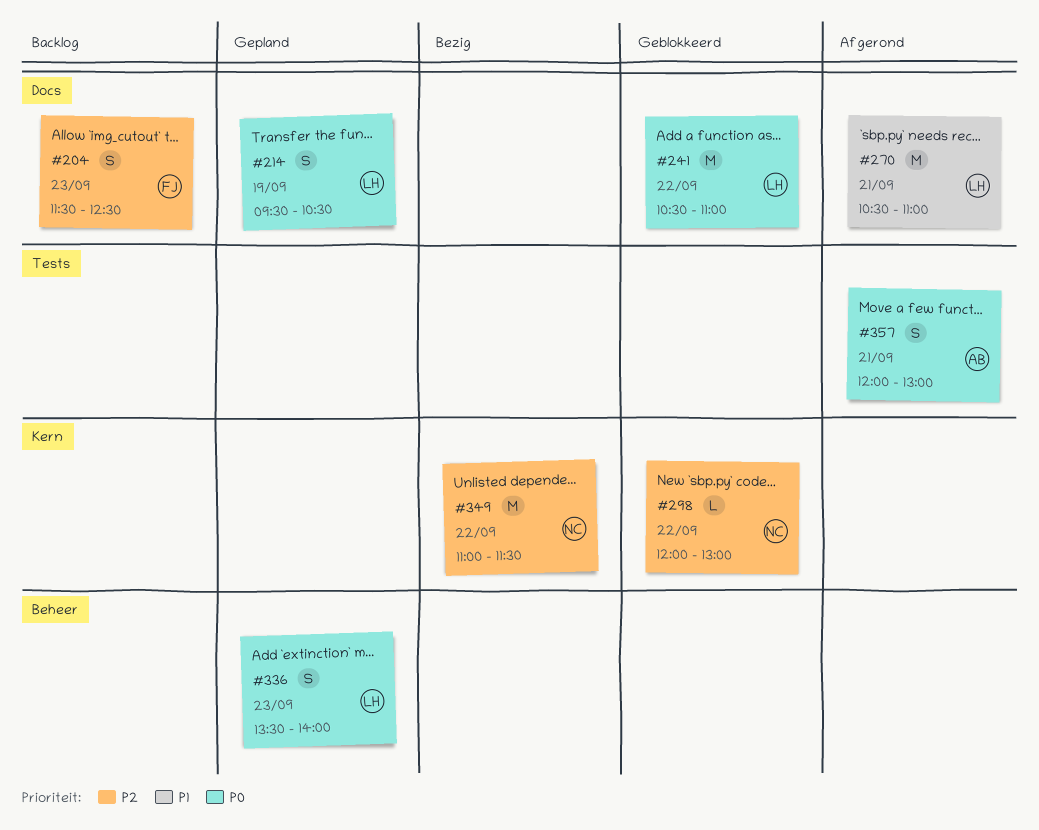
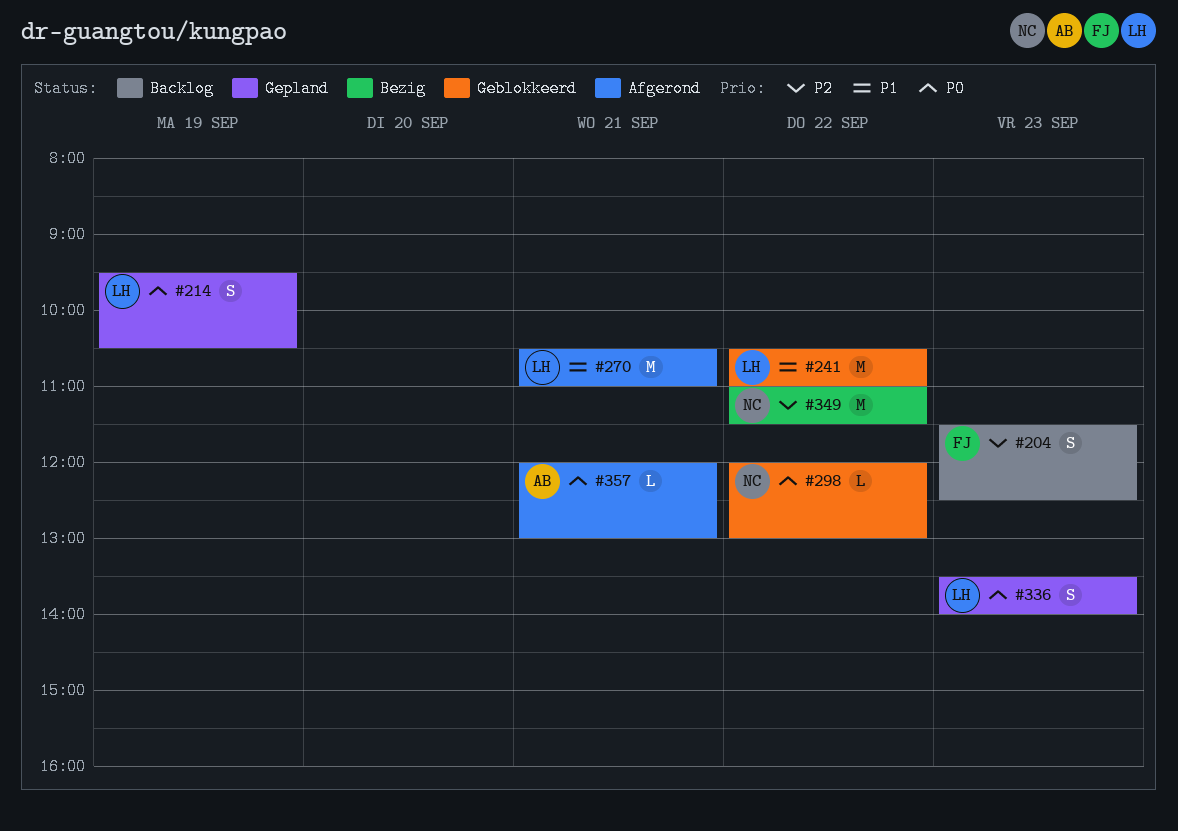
#241, priority: P0 -> P1
#298, priority: P2 -> P0
#357, estimate: S -> L

